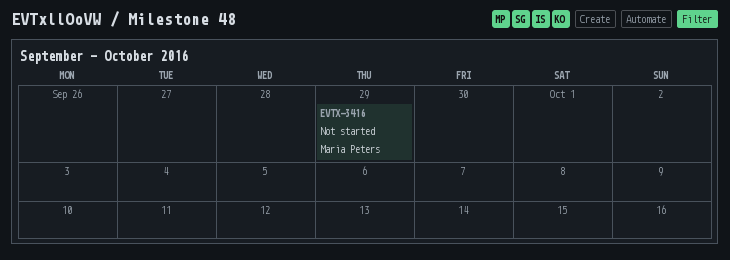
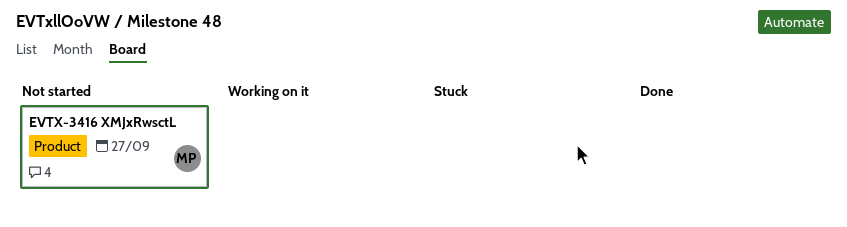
EVTX-3416, due: Sep 29 -> Sep 27

